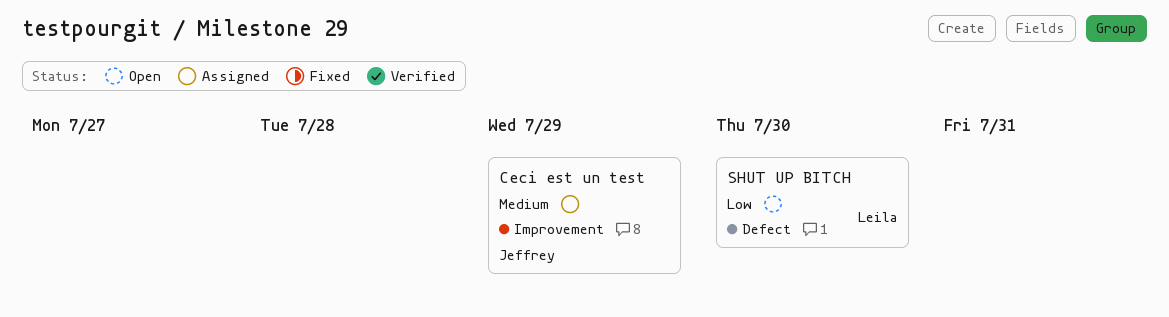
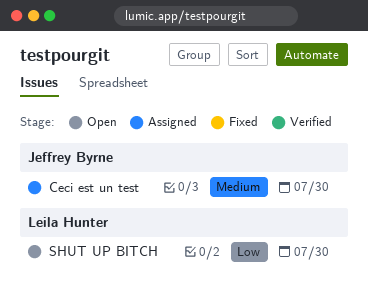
Ceci est un test, due: Jul 29 -> Jul 30

